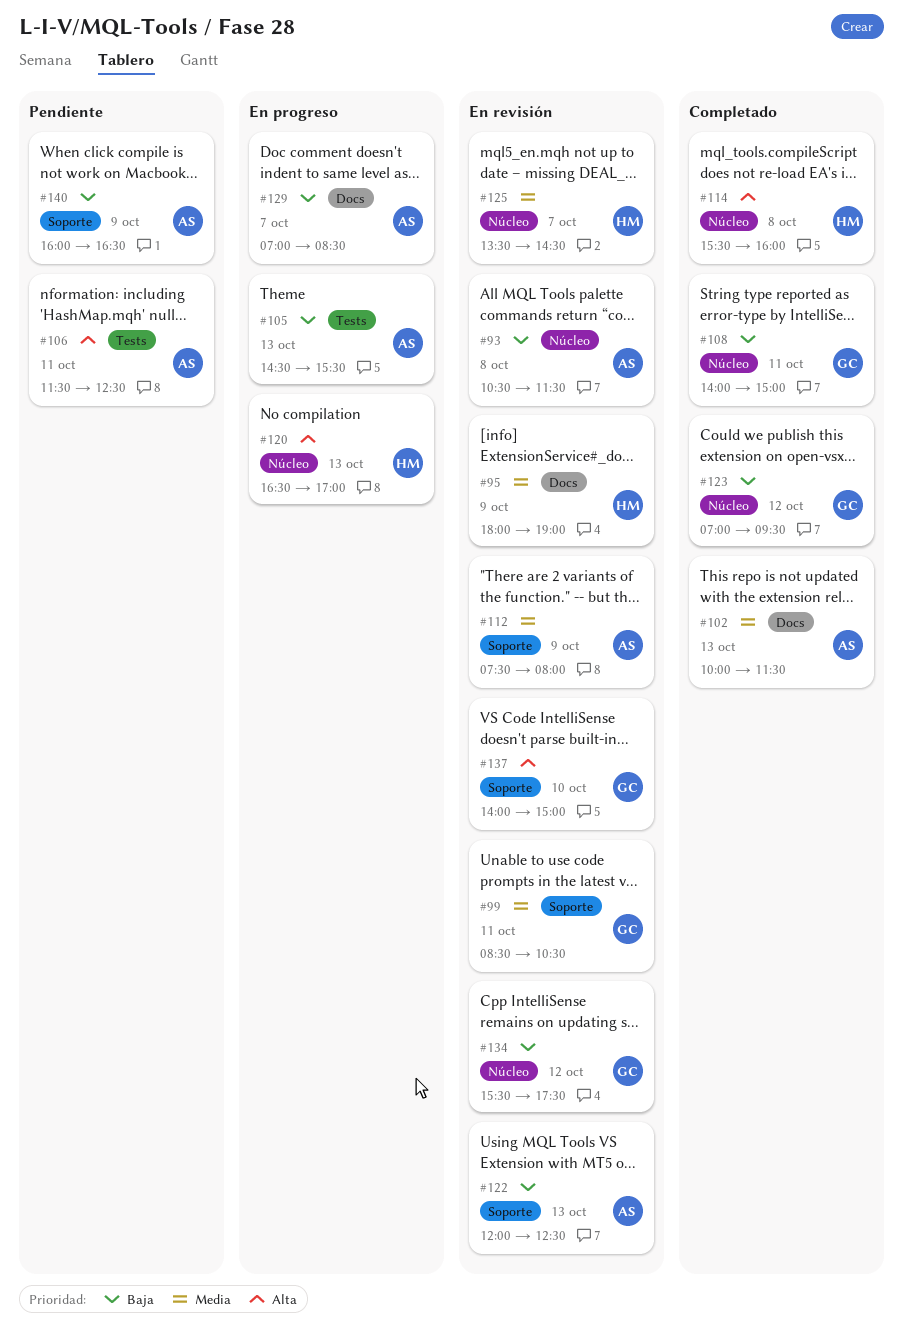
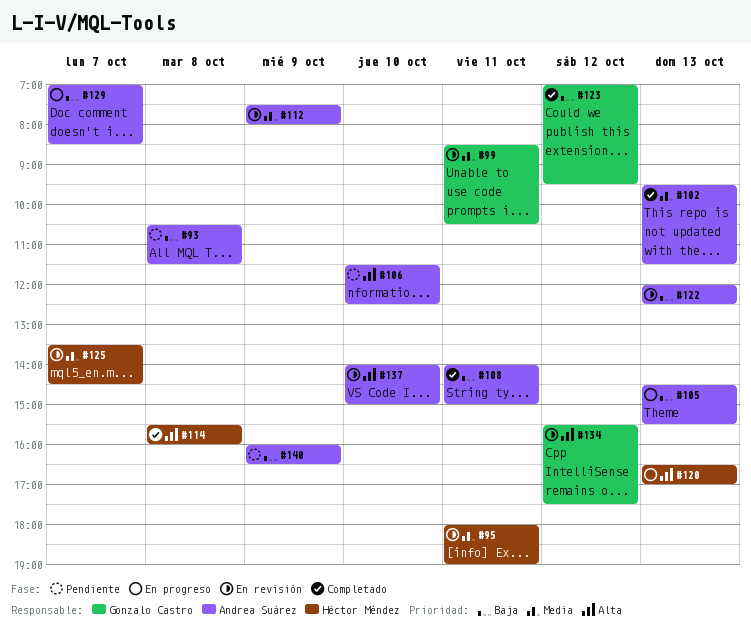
#93, status: En revisión -> Pendiente
#95, day: Oct 9 -> Oct 11
#102, begins: 10:00 -> 09:30
#106, day: Oct 11 -> Oct 10
#108, owner: Gonzalo Castro -> Andrea Suárez
#134, priority: Baja -> Alta
#137, owner: Gonzalo Castro -> Andrea Suárez

